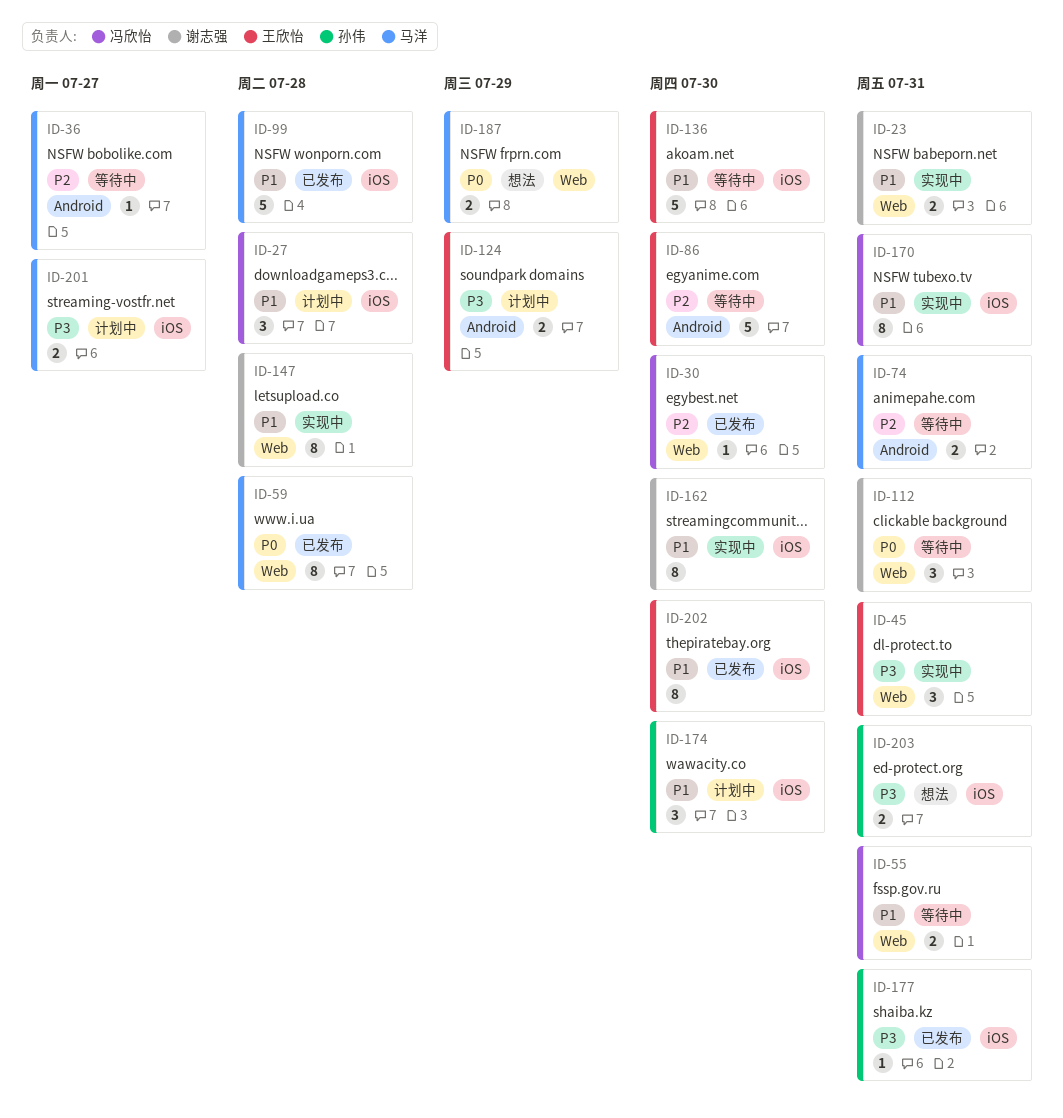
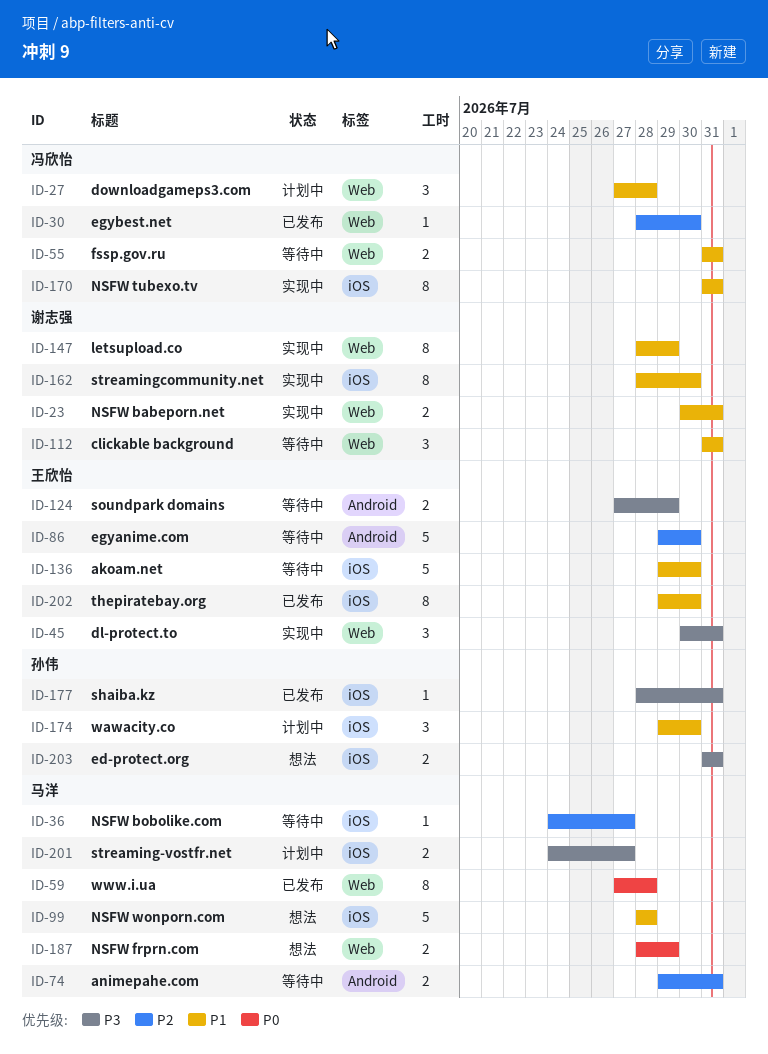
ID-27, label: iOS -> Web
ID-36, label: Android -> iOS
ID-99, status: 已发布 -> 想法
ID-112, priority: P0 -> P1
ID-124, status: 计划中 -> 等待中
ID-147, due: Jul 28 -> Jul 29

